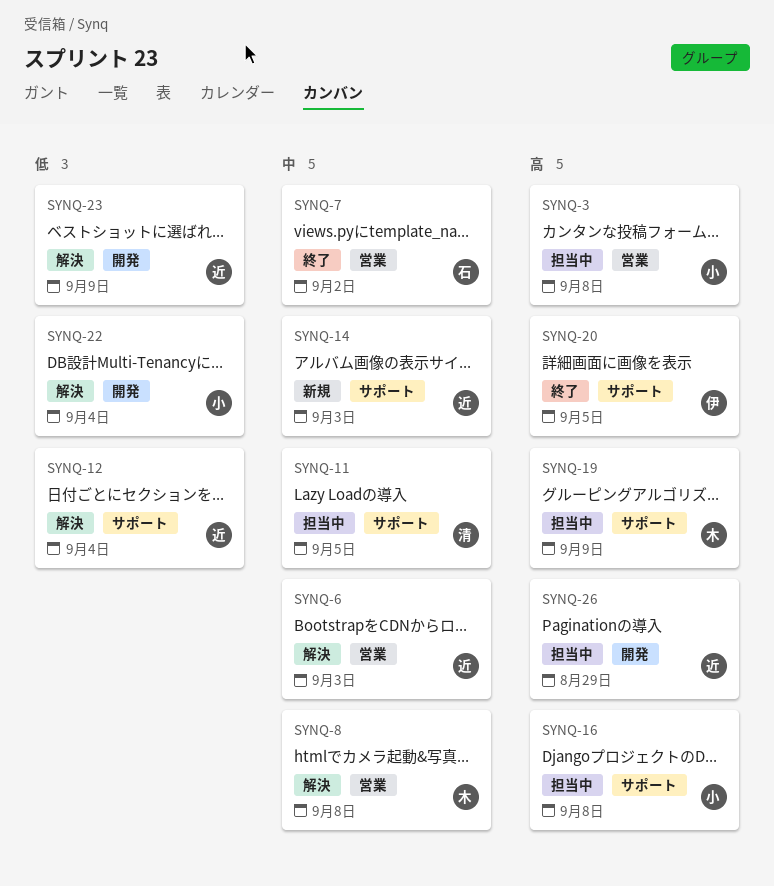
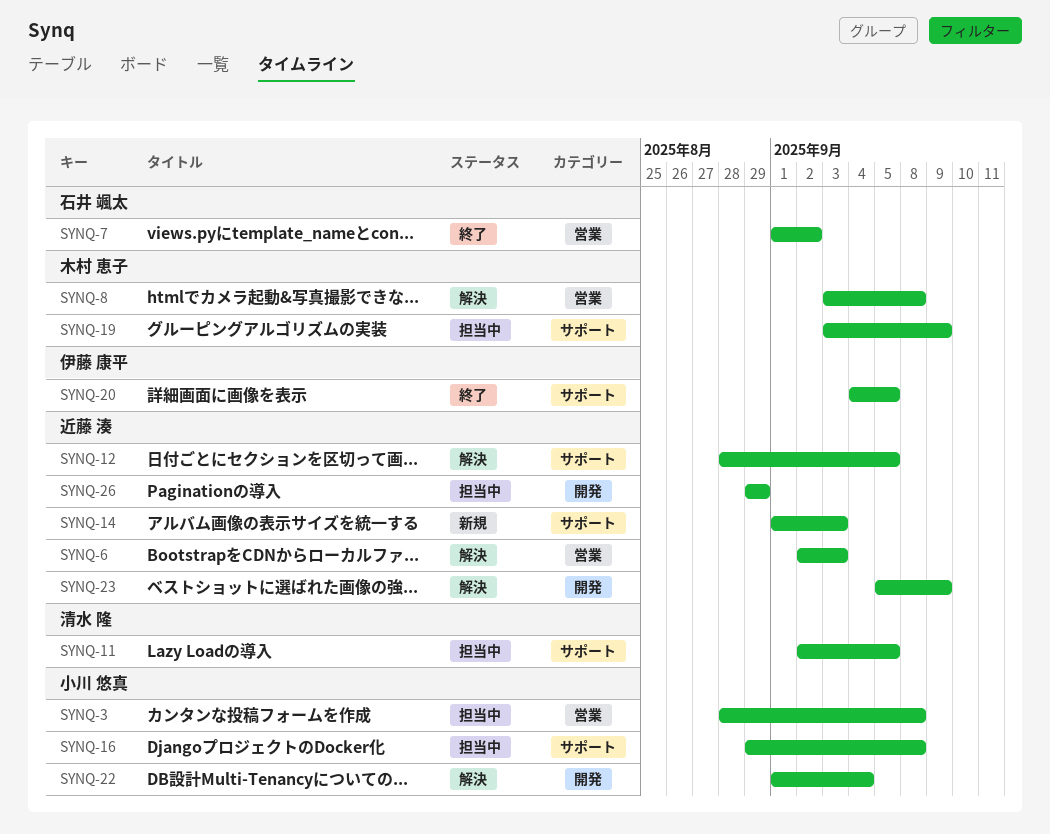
SYNQ-12, due: Sep 4 -> Sep 5

